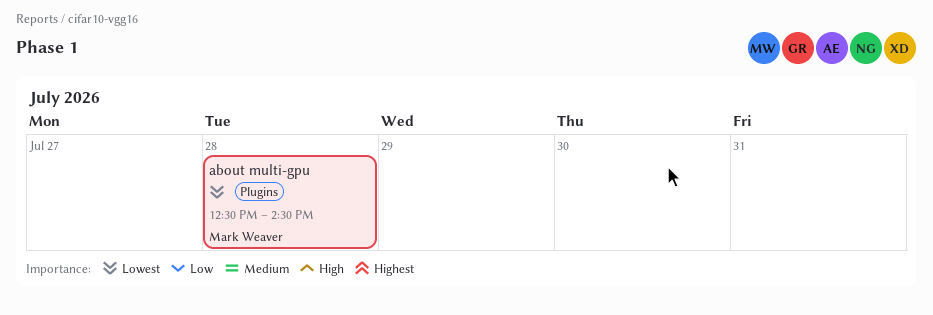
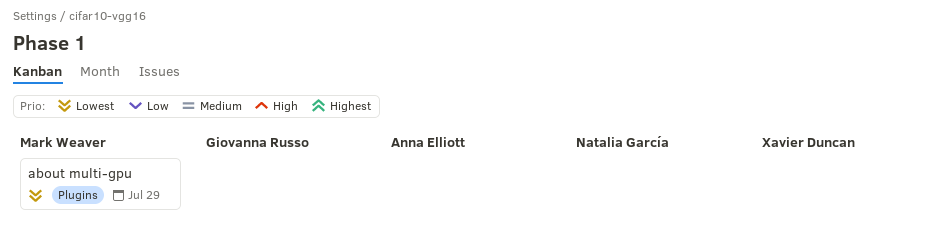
about multi-gpu, day: Jul 28 -> Jul 29

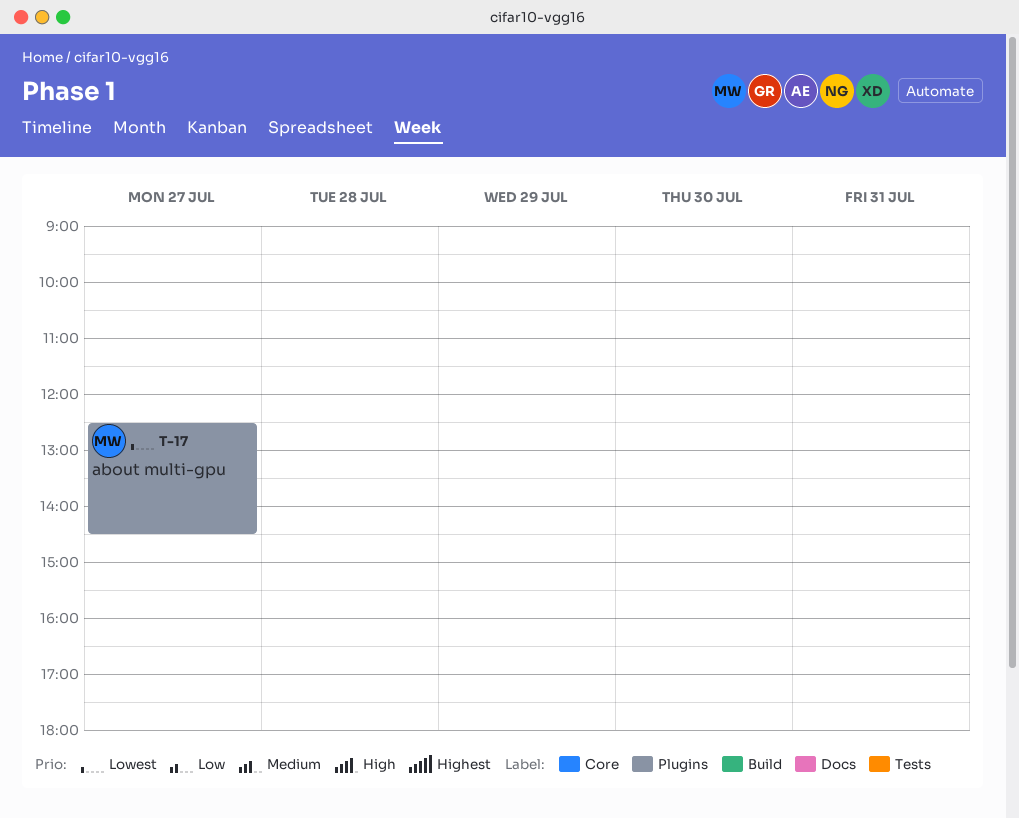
about multi-gpu, day: Jul 29 -> Jul 27

